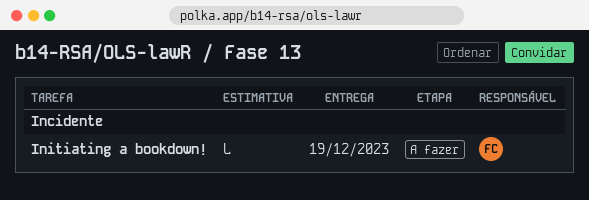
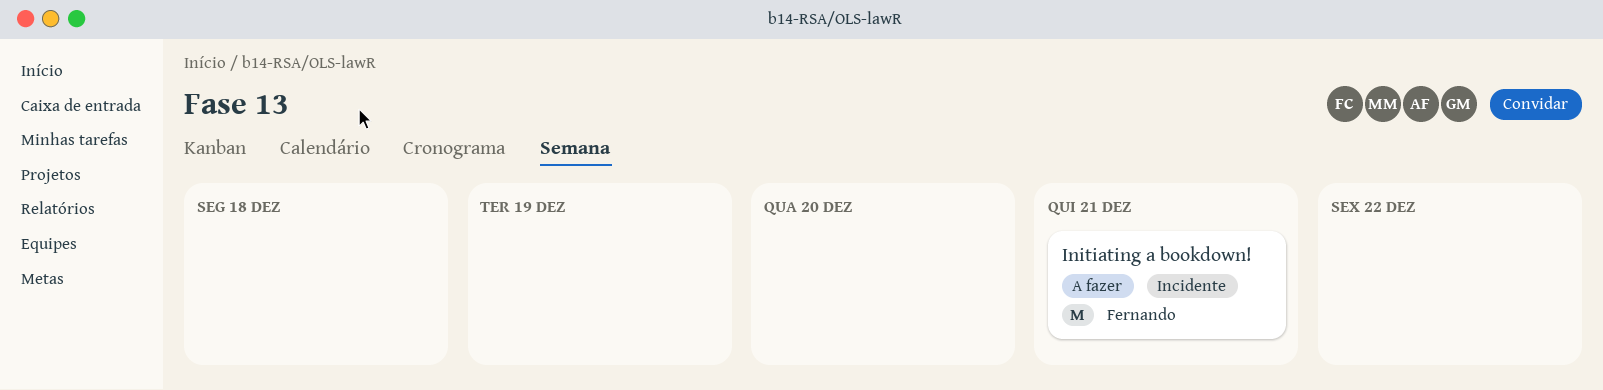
Initiating a bookdown!, estimate: L -> M
Initiating a bookdown!, due: Dec 19 -> Dec 21

